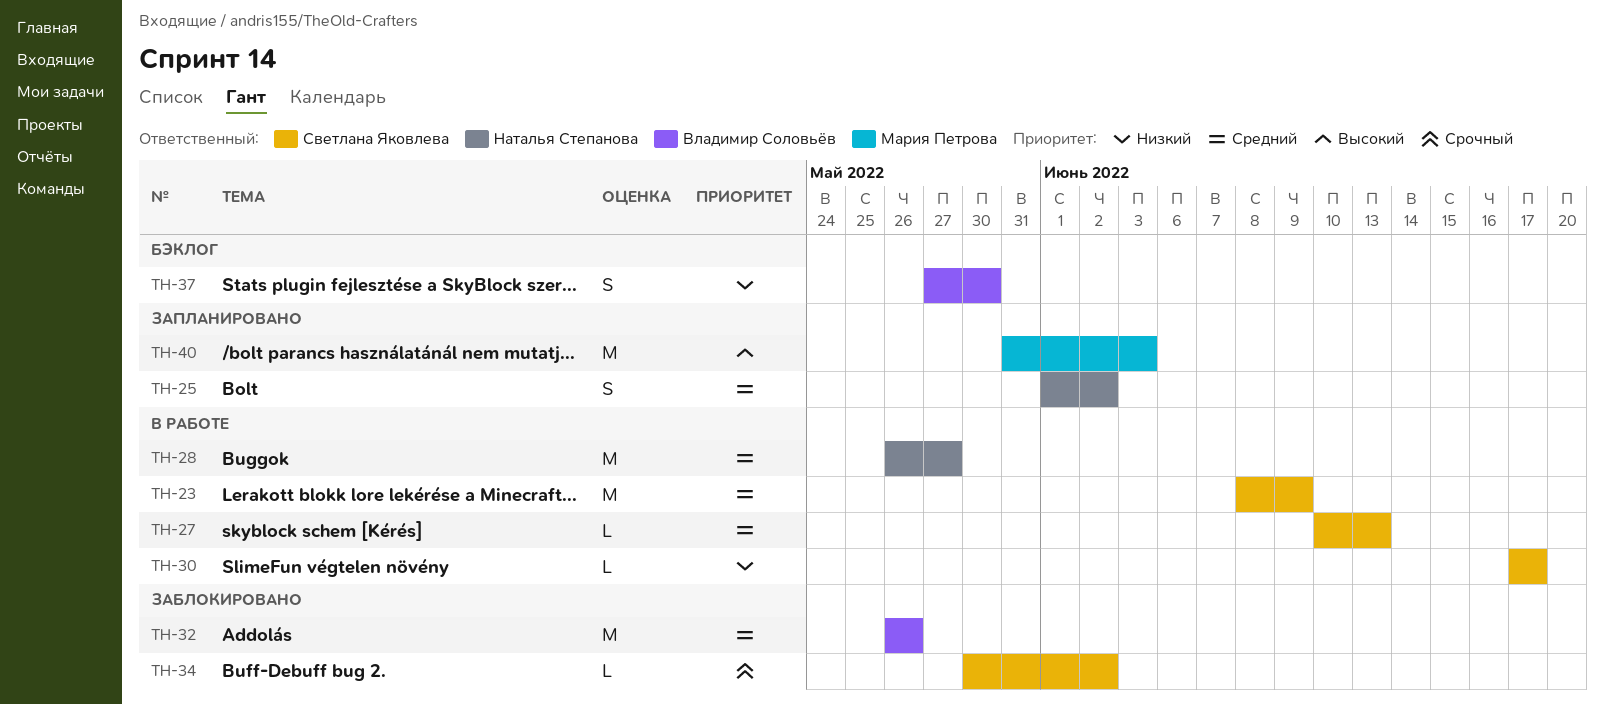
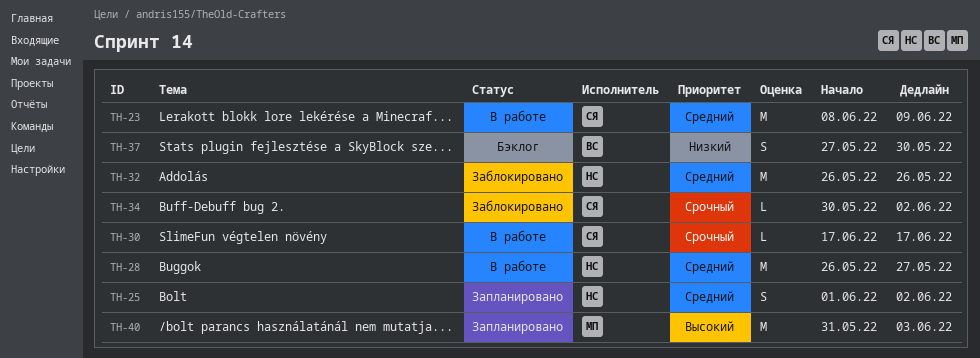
TH-27: present -> none
TH-30, priority: Низкий -> Срочный
TH-32, owner: Владимир Соловьёв -> Наталья Степанова

